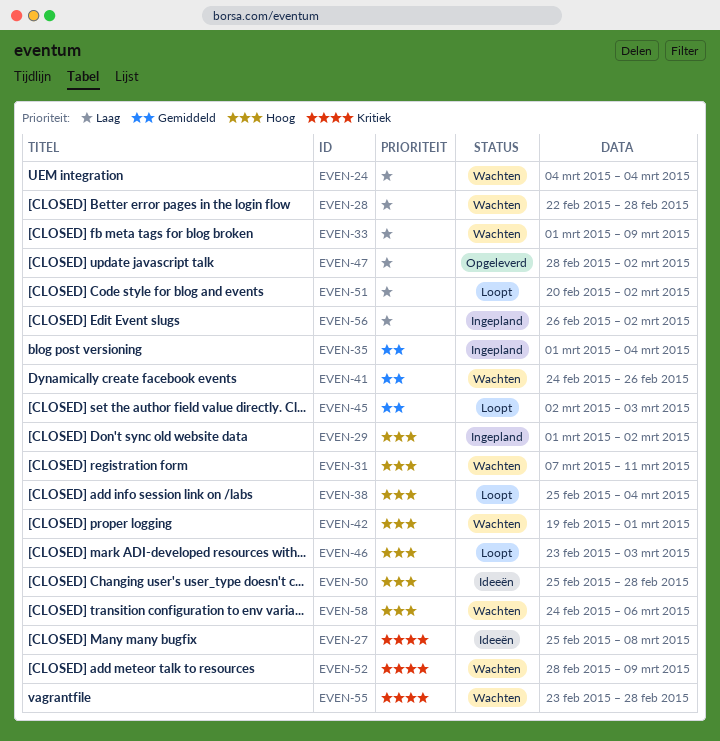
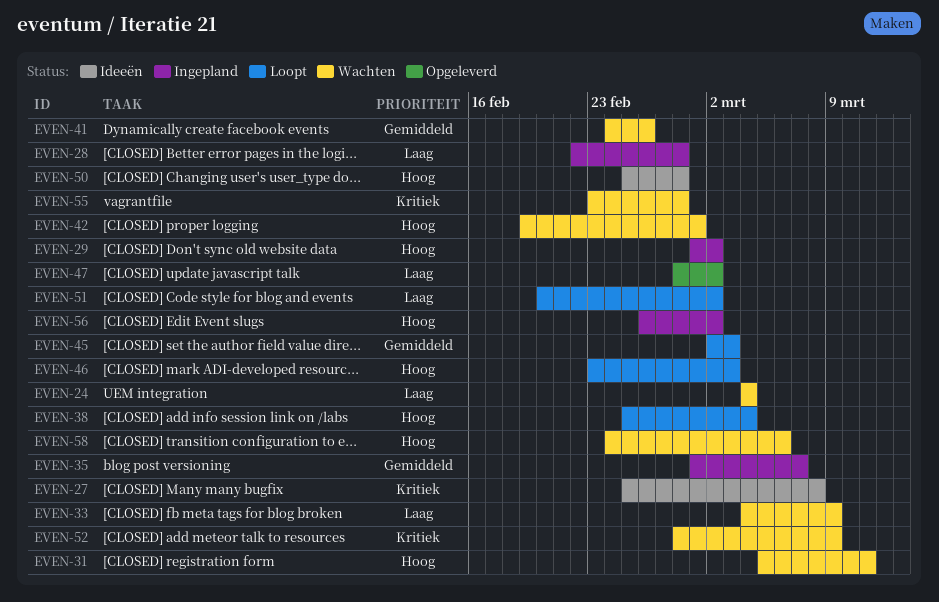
EVEN-28, status: Wachten -> Ingepland
EVEN-31, start: Mar 7 -> Mar 5
EVEN-33, start: Mar 1 -> Mar 4
EVEN-35, due: Mar 4 -> Mar 7
EVEN-56, priority: Laag -> Hoog

